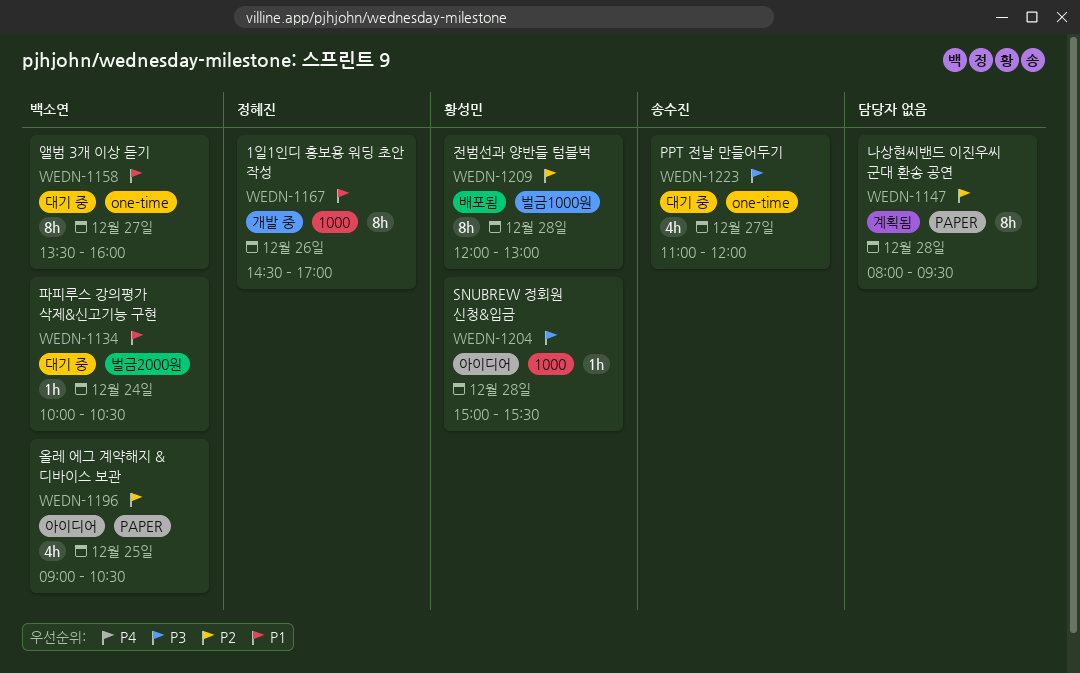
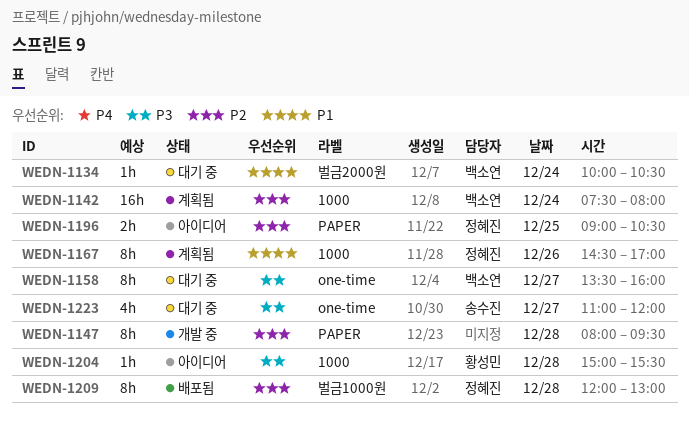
WEDN-1142: none -> present
WEDN-1147, status: 계획됨 -> 개발 중
WEDN-1158, priority: P1 -> P3
WEDN-1167, status: 개발 중 -> 계획됨
WEDN-1196, owner: 백소연 -> 정혜진
WEDN-1196, estimate: 4h -> 2h
WEDN-1209, owner: 황성민 -> 정혜진

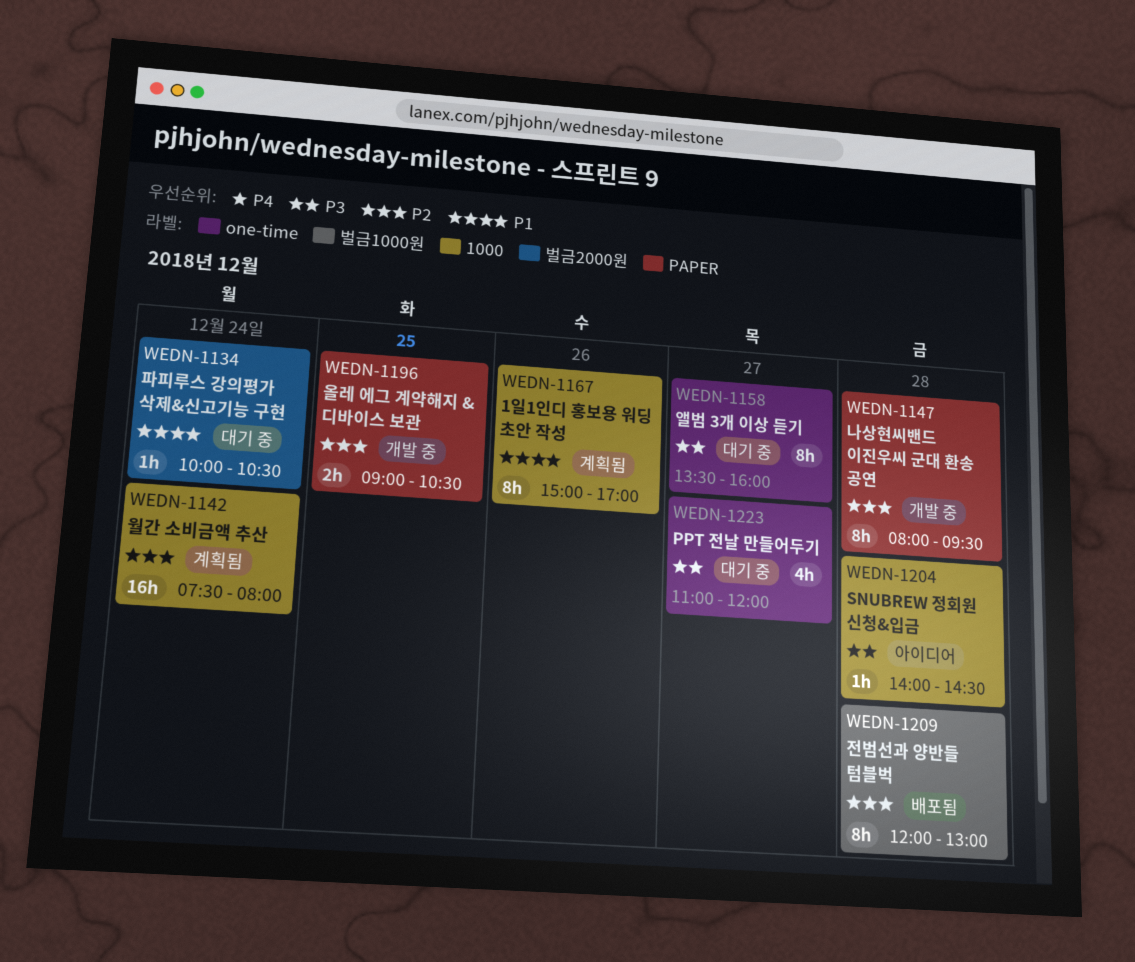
WEDN-1167, begins: 14:30 -> 15:00
WEDN-1196, status: 아이디어 -> 개발 중
WEDN-1204, begins: 15:00 -> 14:00
WEDN-1204, ends: 15:30 -> 14:30

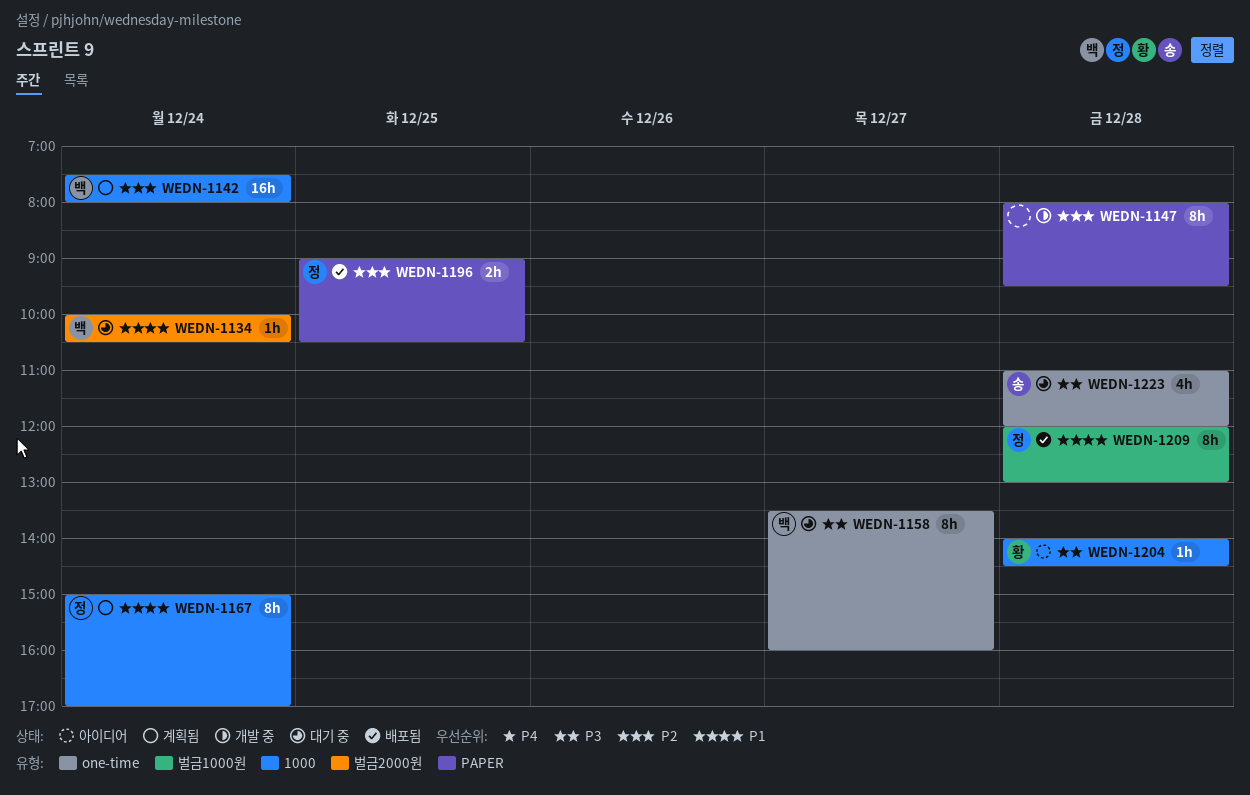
WEDN-1167, day: Dec 26 -> Dec 24
WEDN-1196, status: 개발 중 -> 배포됨
WEDN-1209, priority: P2 -> P1
WEDN-1223, day: Dec 27 -> Dec 28

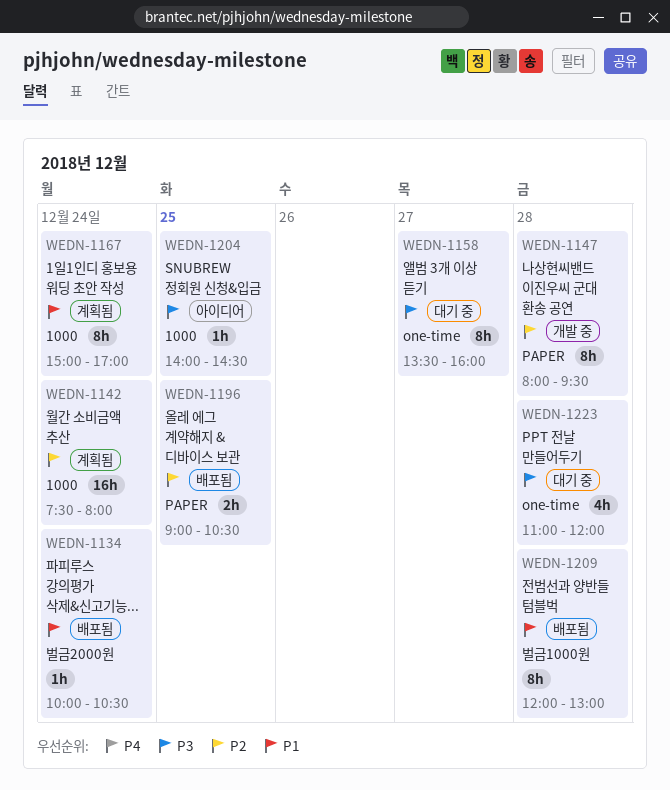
WEDN-1134, status: 대기 중 -> 배포됨
WEDN-1204, day: Dec 28 -> Dec 25

